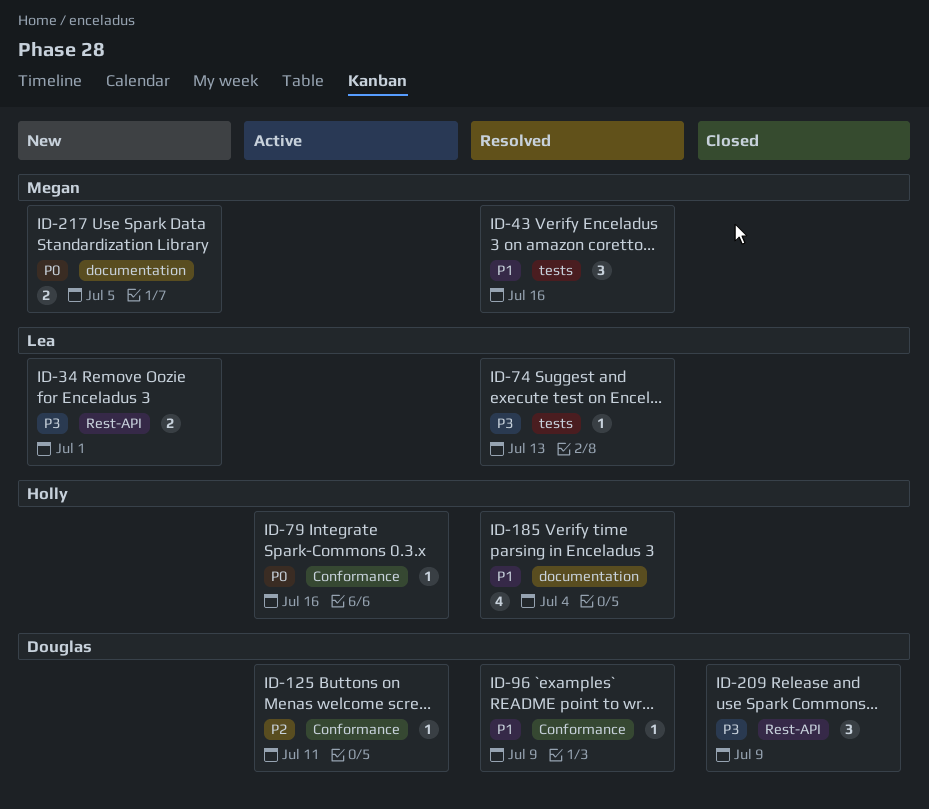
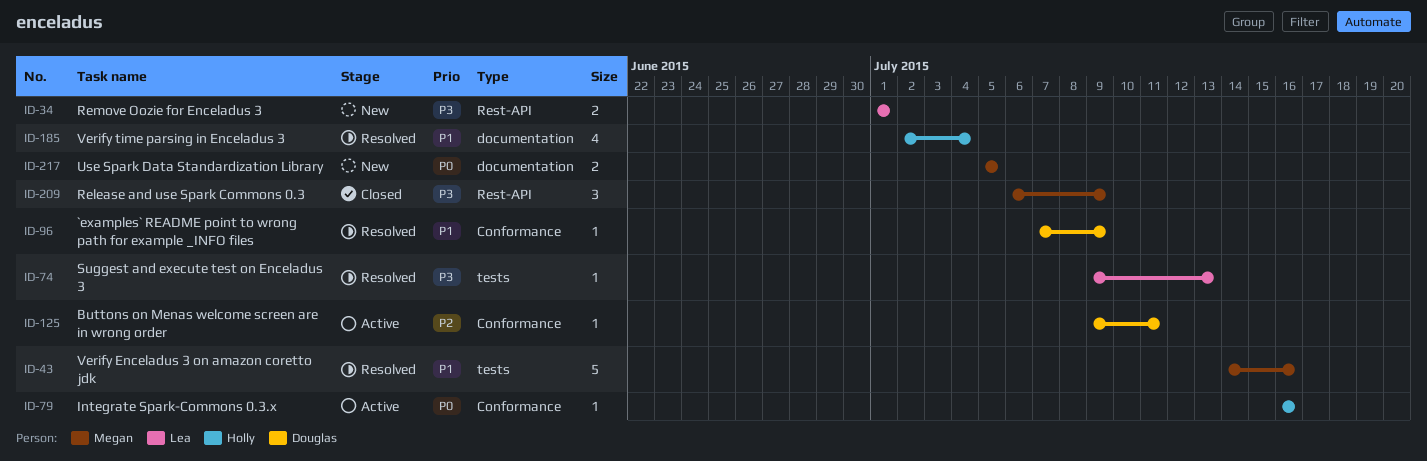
ID-43, estimate: 3 -> 5
ID-209, owner: Douglas -> Megan

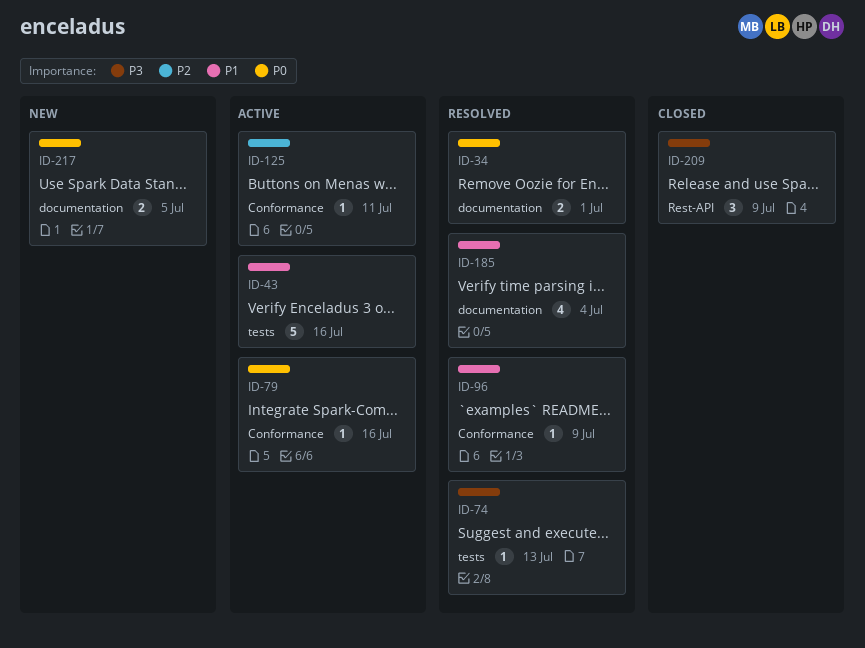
ID-34, status: New -> Resolved
ID-34, priority: P3 -> P0
ID-34, label: Rest-API -> documentation
ID-43, status: Resolved -> Active

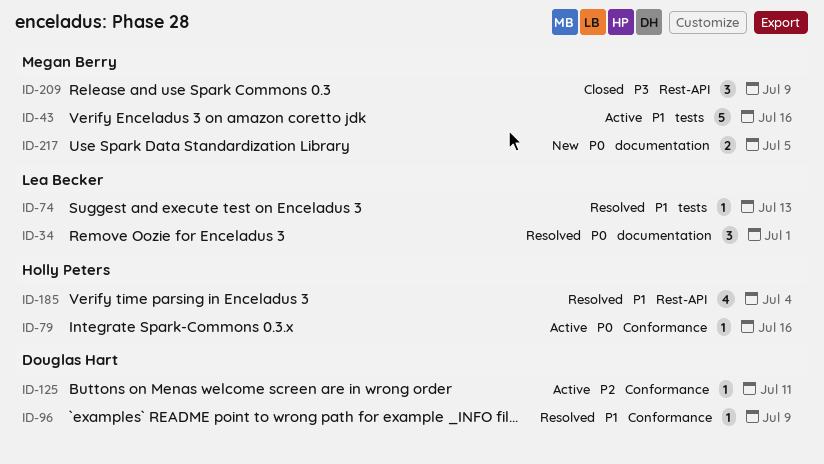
ID-34, estimate: 2 -> 3
ID-74, priority: P3 -> P1
ID-185, label: documentation -> Rest-API

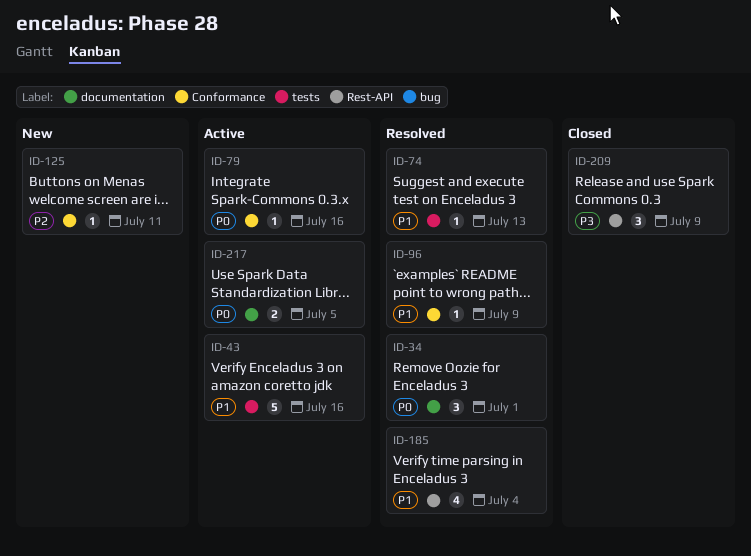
ID-125, status: Active -> New
ID-217, status: New -> Active

